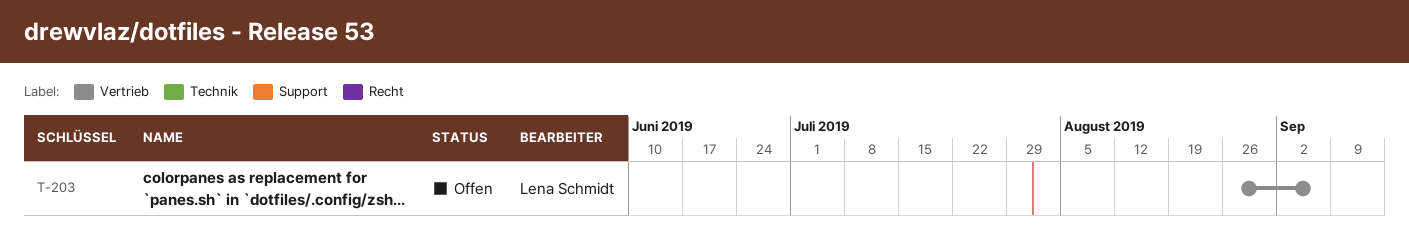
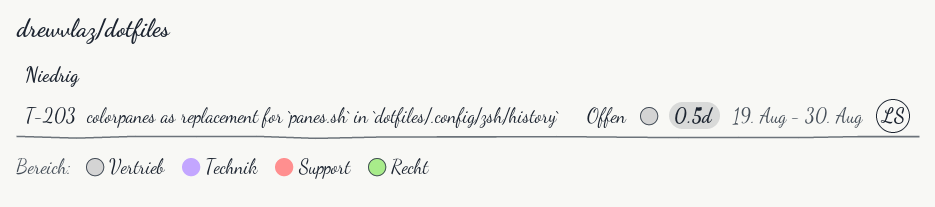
T-203, start: Aug 26 -> Aug 19
T-203, due: Sep 6 -> Aug 30

